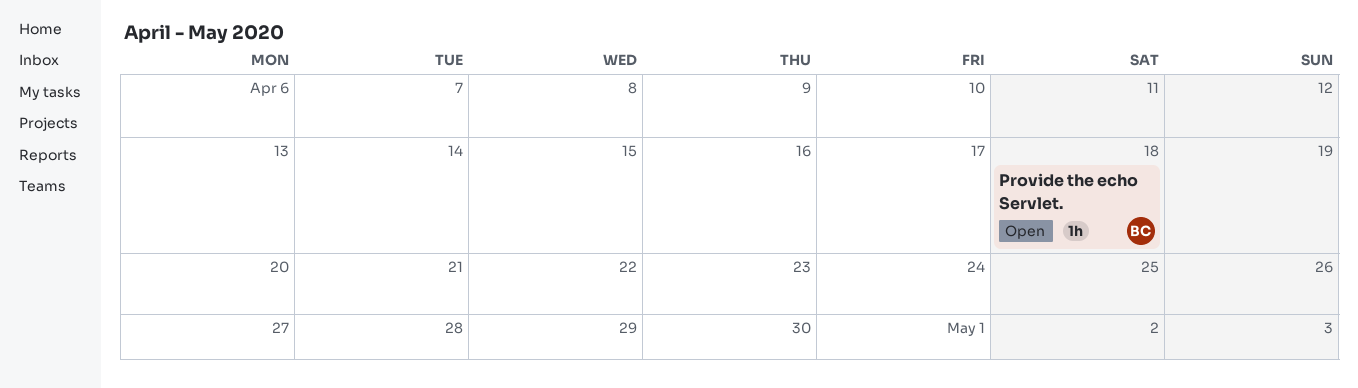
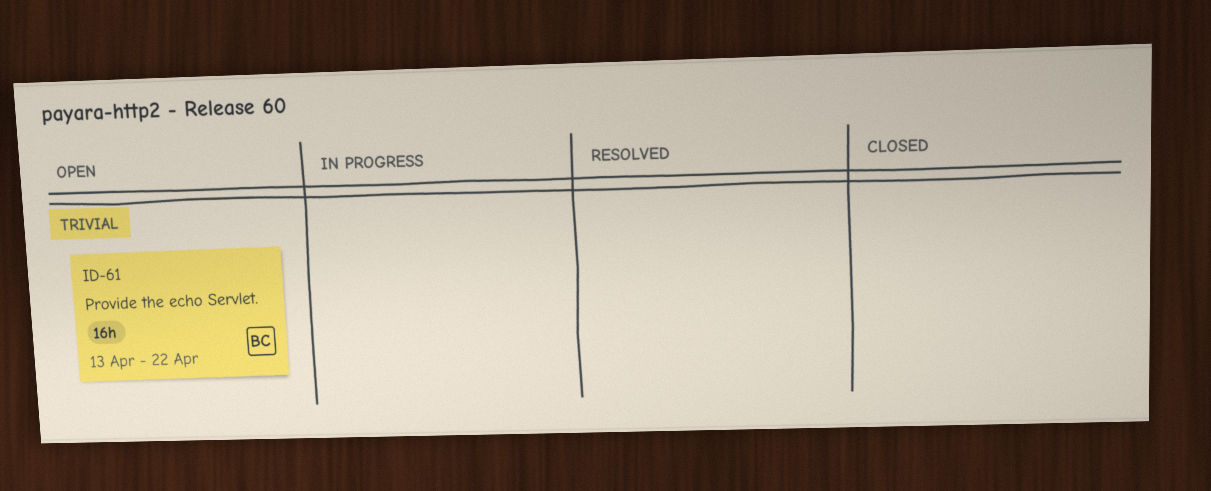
Provide the echo Servlet., estimate: 1h -> 16h
Provide the echo Servlet., due: Apr 18 -> Apr 22

